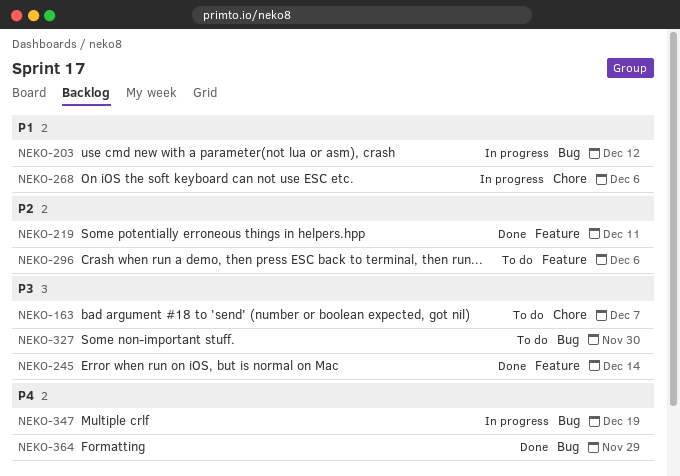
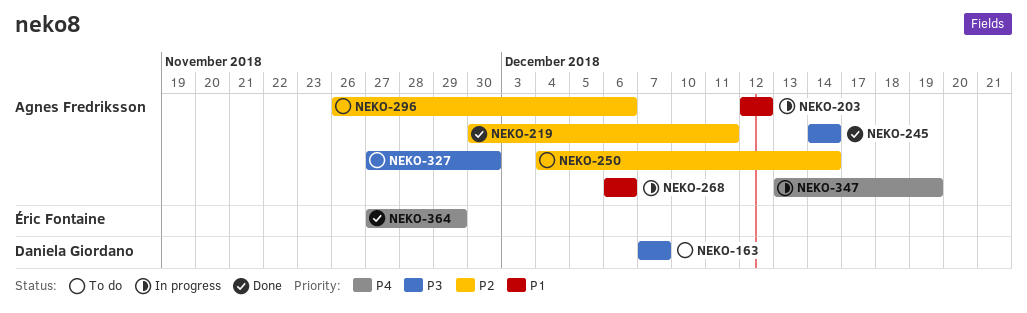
NEKO-250: none -> present

